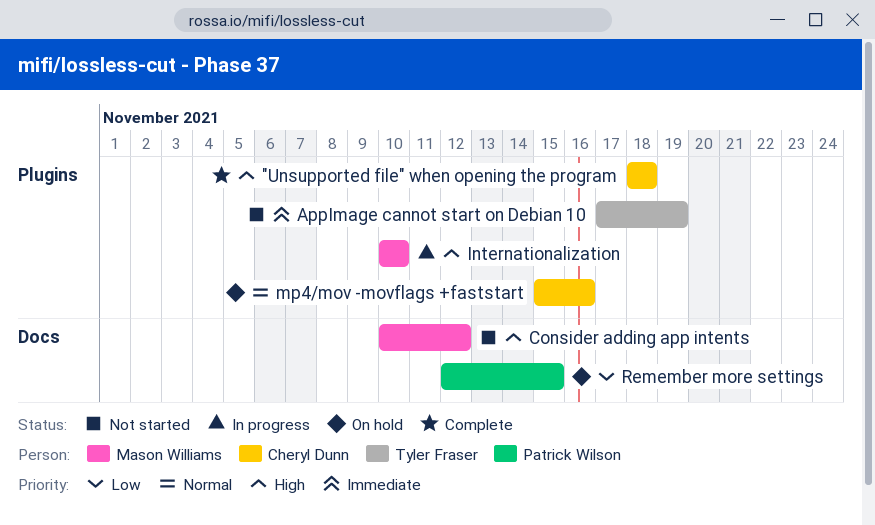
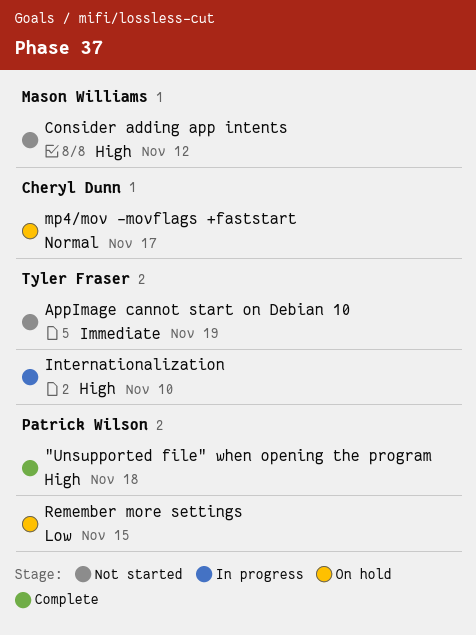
"Unsupported file" when opening the program, owner: Cheryl Dunn -> Patrick Wilson
Internationalization, owner: Mason Williams -> Tyler Fraser
mp4/mov -movflags +faststart, due: Nov 16 -> Nov 17

